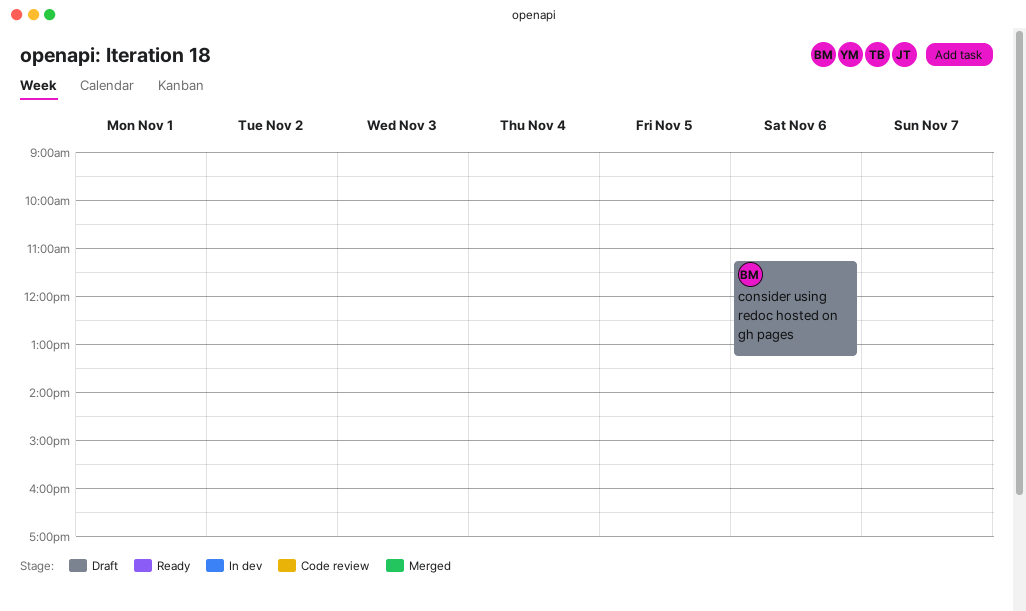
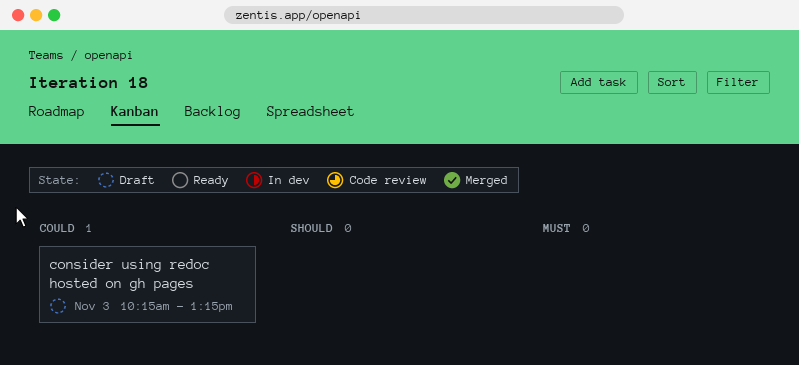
consider using redoc hosted on gh pages, day: Nov 6 -> Nov 3
consider using redoc hosted on gh pages, begins: 11:15 -> 10:15

